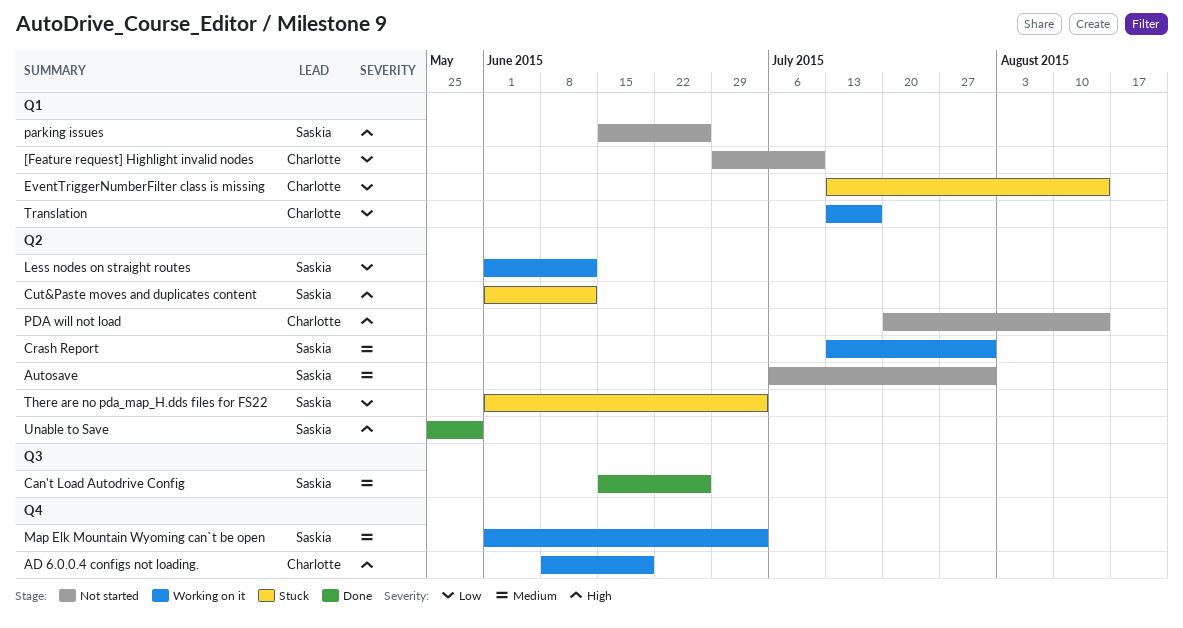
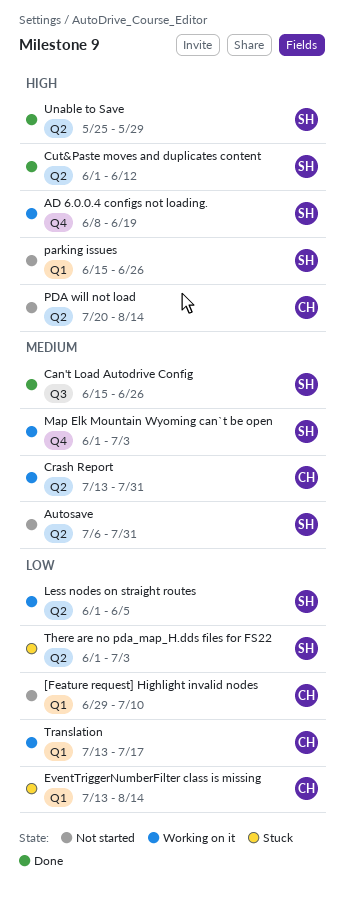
AD 6.0.0.4 configs not loading., owner: Charlotte -> Saskia
Crash Report, owner: Saskia -> Charlotte
Cut&Paste moves and duplicates content, status: Stuck -> Done
Less nodes on straight routes, due: Jun 12 -> Jun 5

